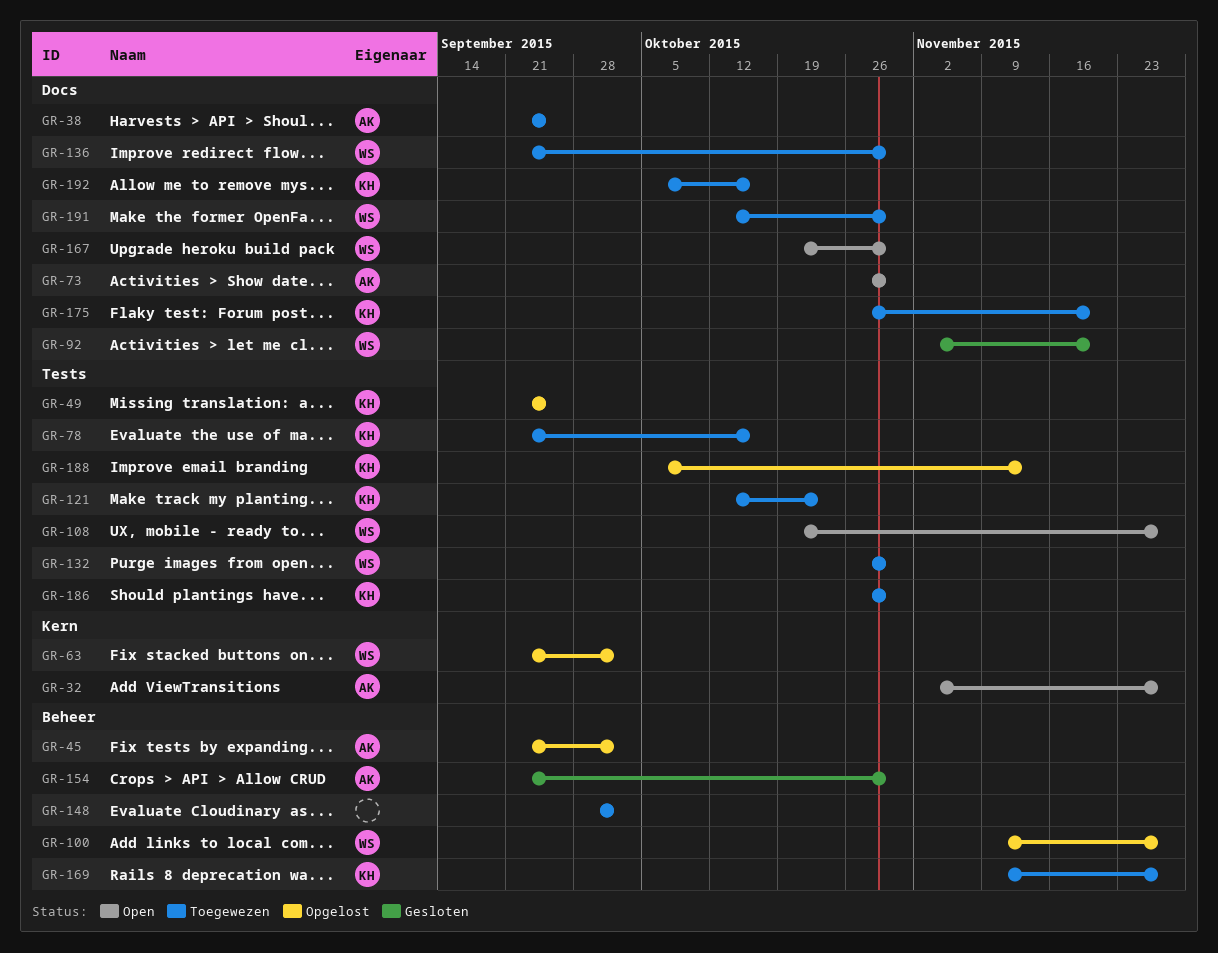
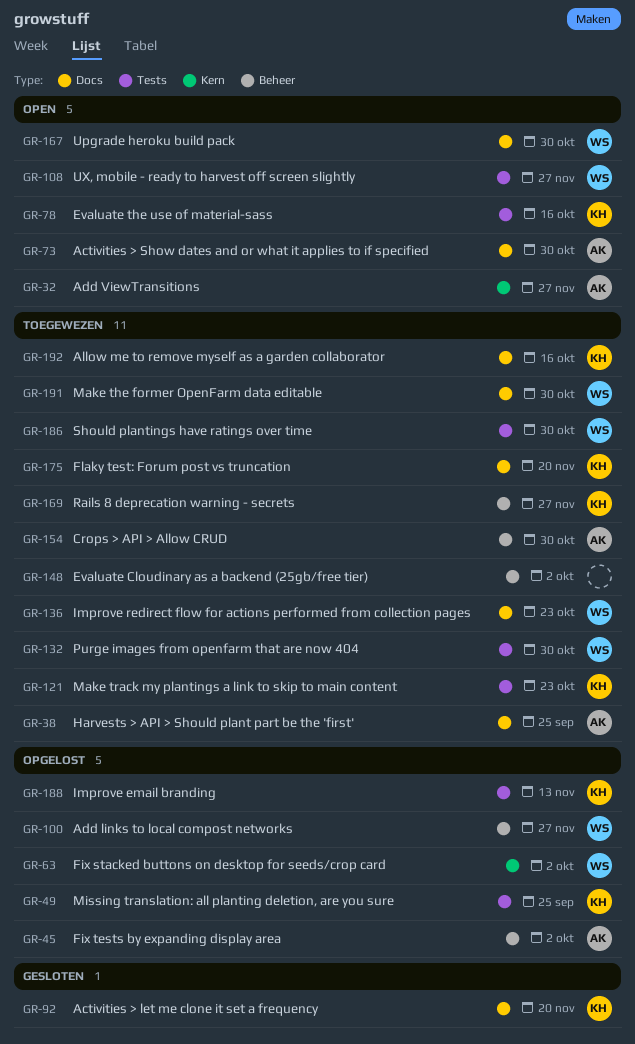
GR-78, status: Toegewezen -> Open
GR-92, owner: WS -> KH
GR-136, due: Oct 30 -> Oct 23
GR-154, status: Gesloten -> Toegewezen
GR-186, owner: KH -> WS

